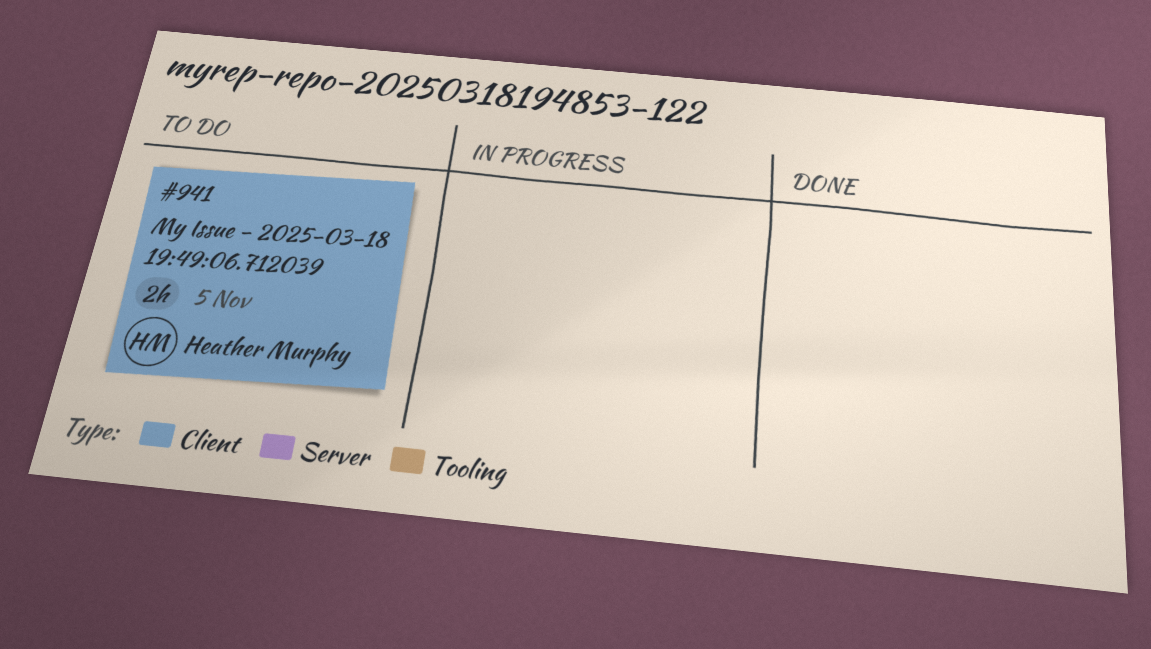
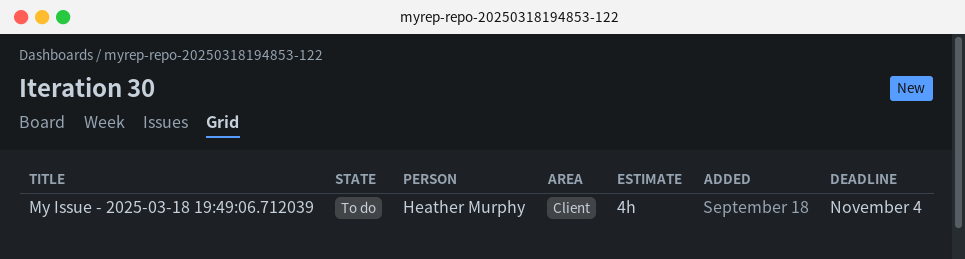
My Issue - 2025-03-18 19:49:06.712039, estimate: 2h -> 4h
My Issue - 2025-03-18 19:49:06.712039, due: Nov 5 -> Nov 4

